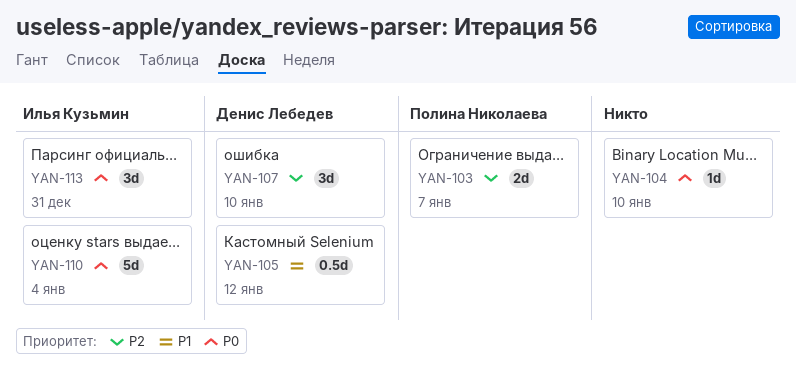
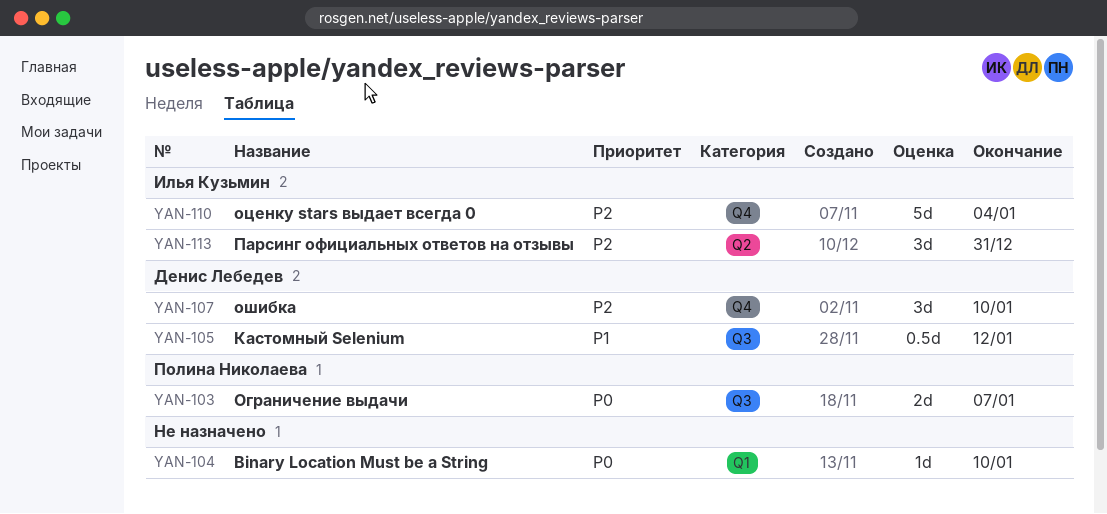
YAN-103, priority: P2 -> P0
YAN-110, priority: P0 -> P2
YAN-113, priority: P0 -> P2

